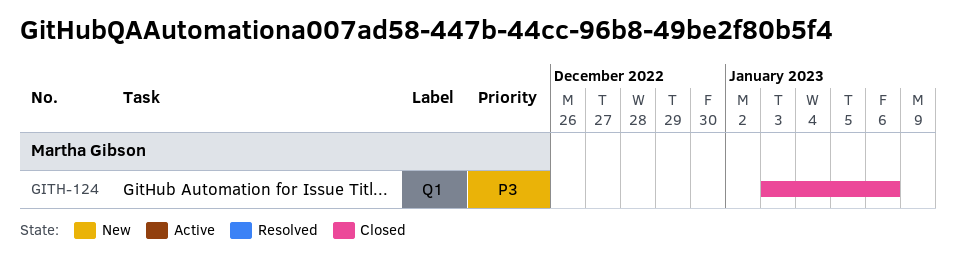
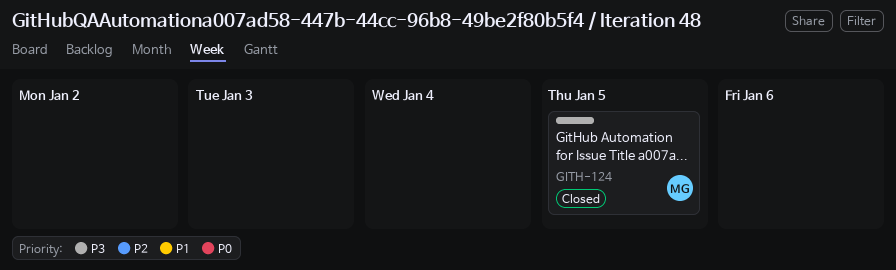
GITH-124, due: Jan 6 -> Jan 5

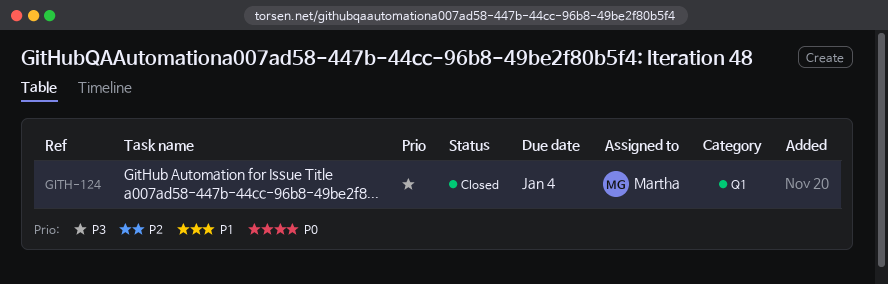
GITH-124, due: Jan 5 -> Jan 4

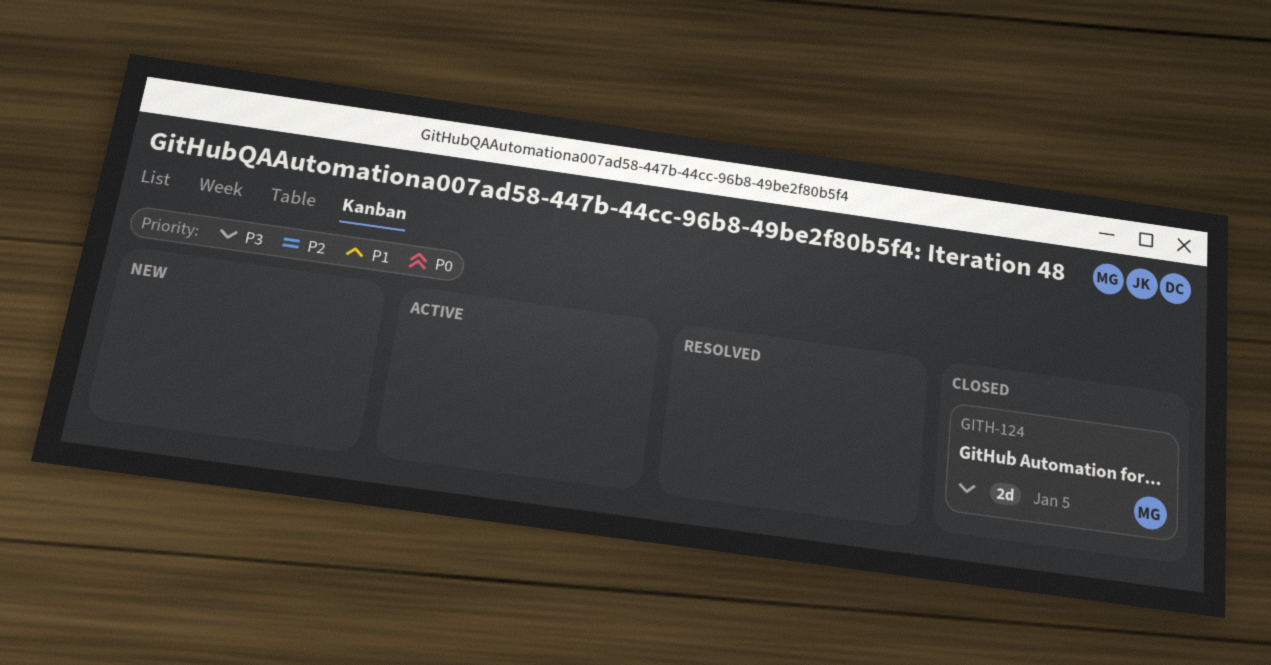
GITH-124, due: Jan 4 -> Jan 5

